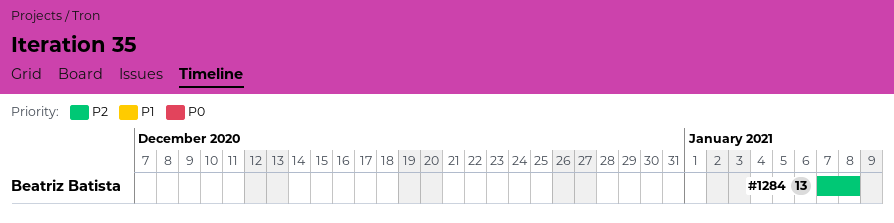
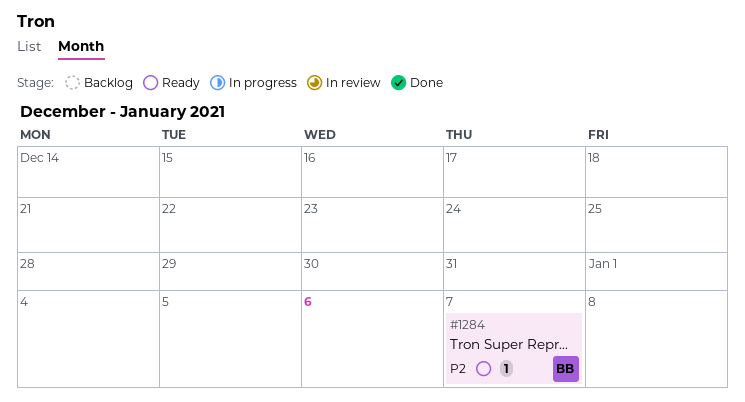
#1284, estimate: 13 -> 1
#1284, due: Jan 8 -> Jan 7

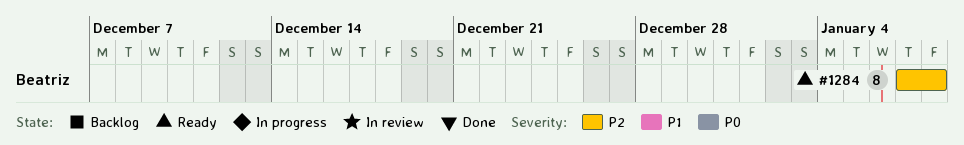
#1284, estimate: 1 -> 8
#1284, due: Jan 7 -> Jan 8

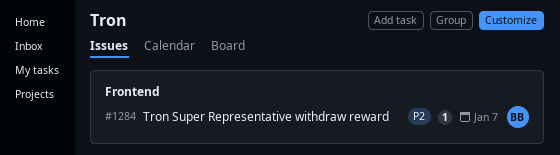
#1284, estimate: 8 -> 1
#1284, due: Jan 8 -> Jan 7

